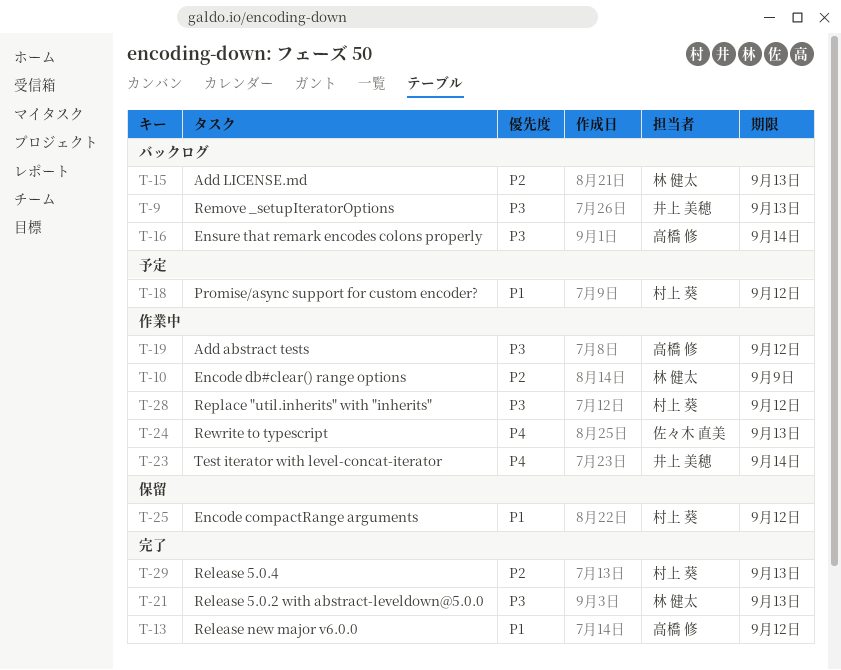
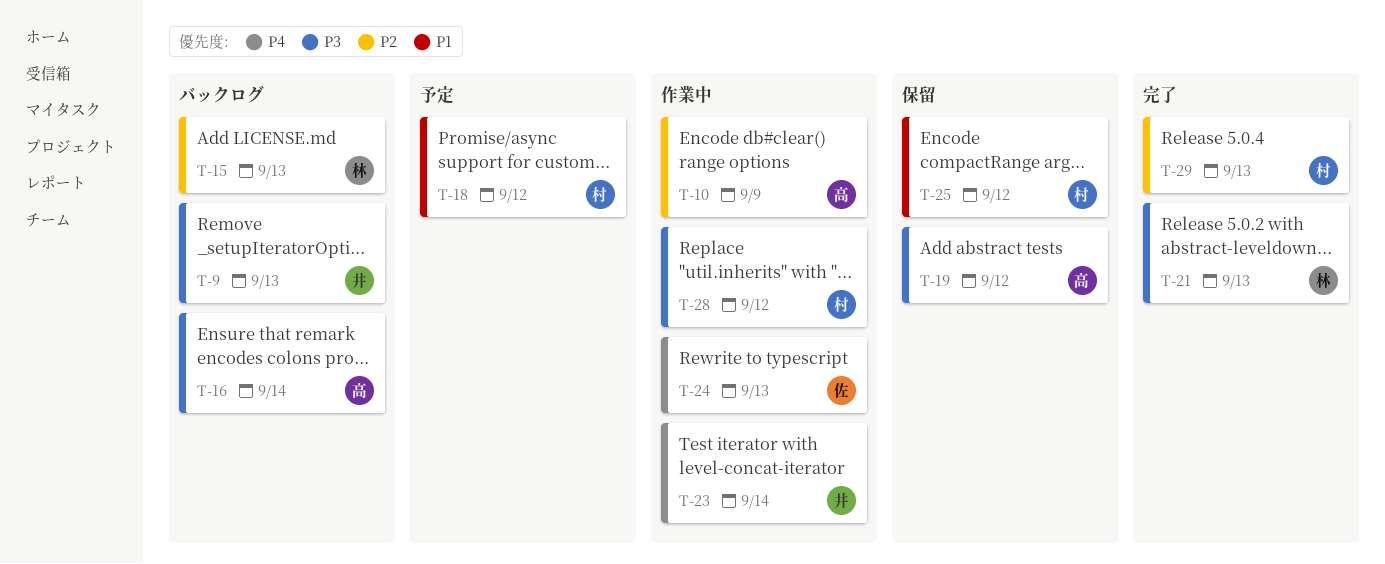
T-10, owner: 林 健太 -> 高橋 修
T-13: present -> none
T-19, status: 作業中 -> 保留

